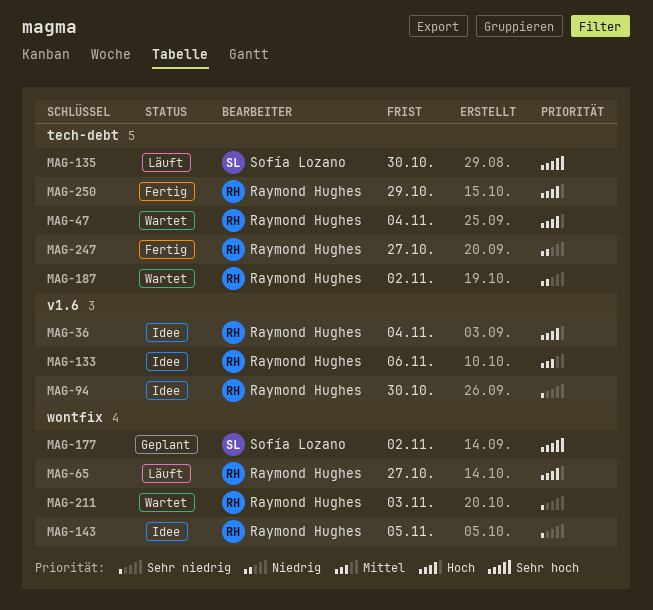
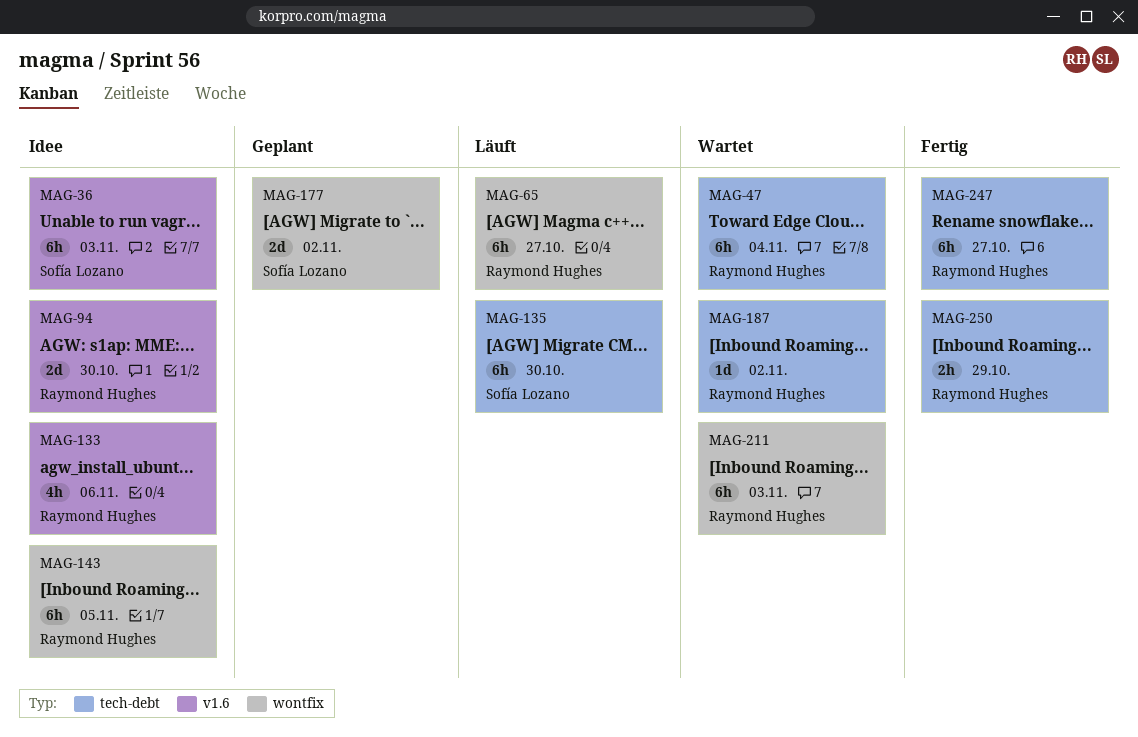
MAG-36, owner: Raymond Hughes -> Sofía Lozano
MAG-36, due: Nov 4 -> Nov 3

